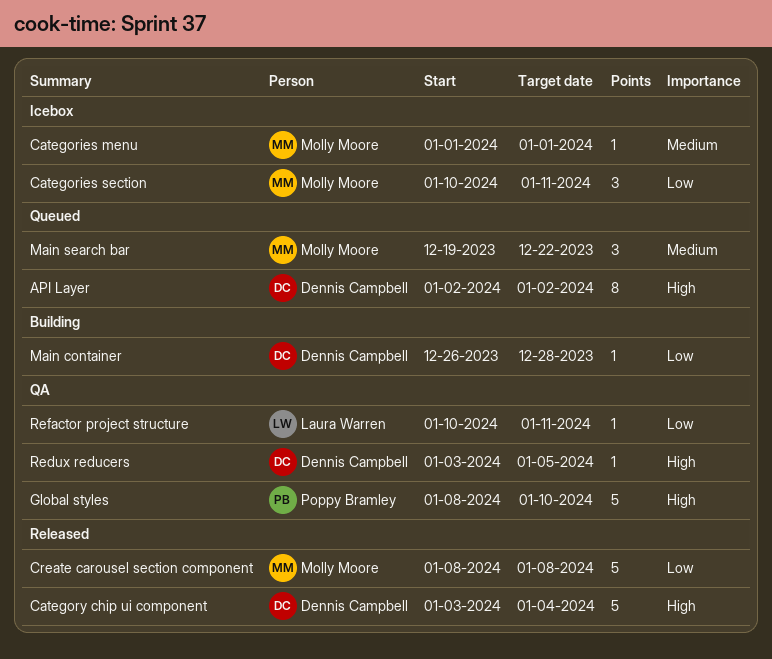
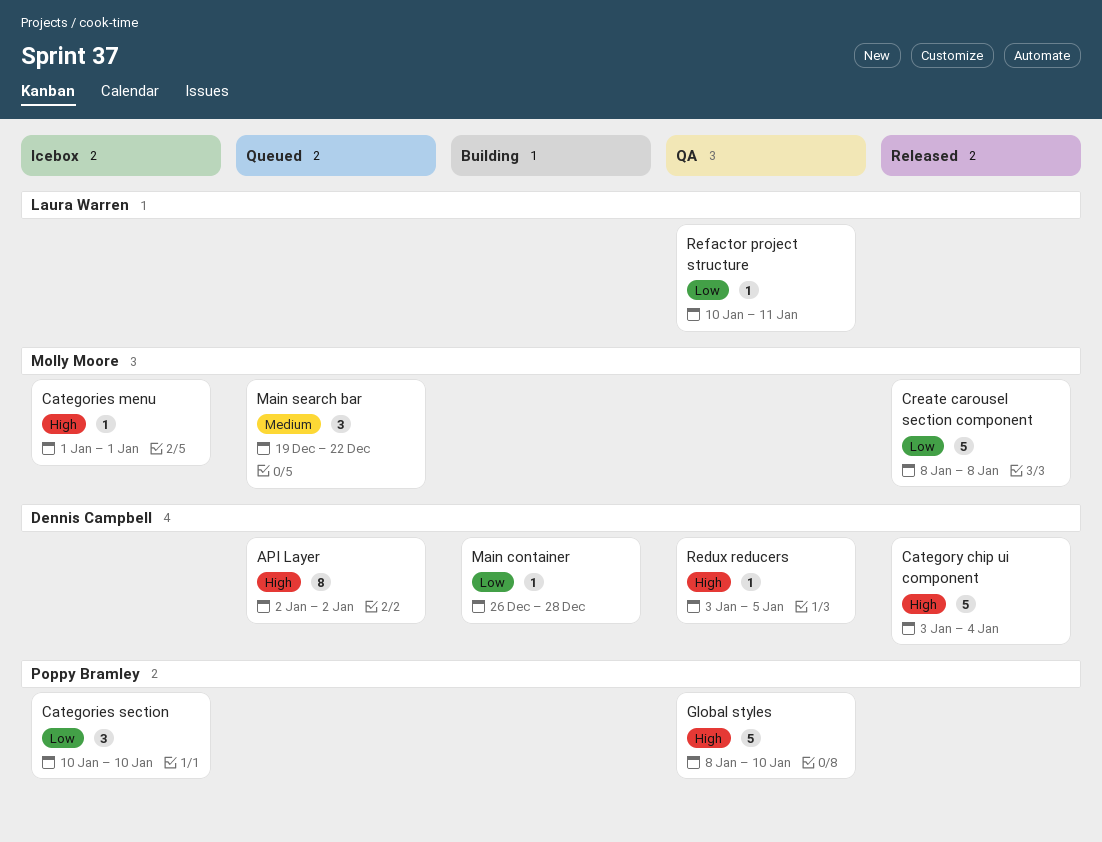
Categories menu, priority: Medium -> High
Categories section, owner: Molly Moore -> Poppy Bramley
Categories section, due: Jan 11 -> Jan 10

